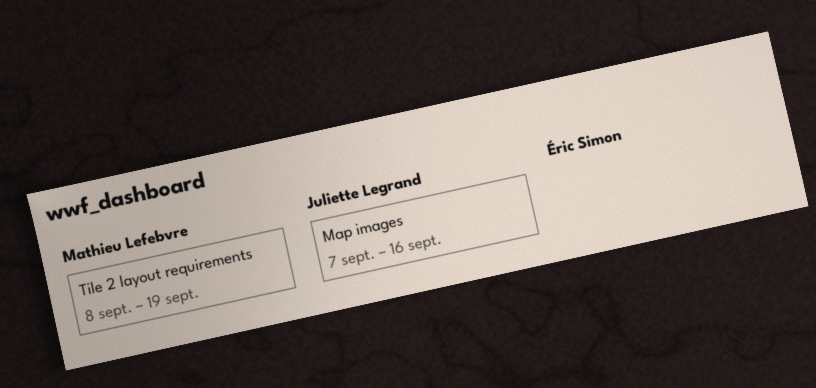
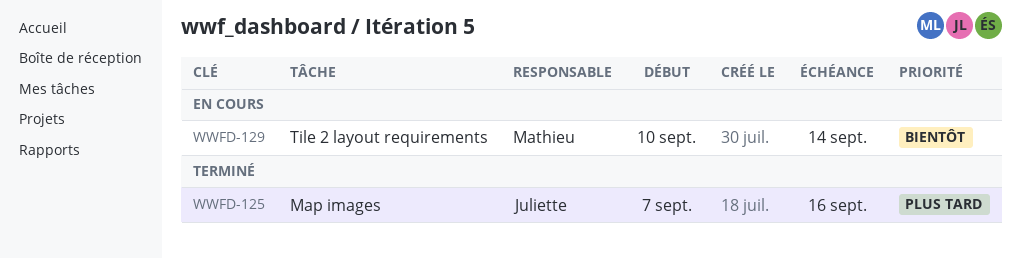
Tile 2 layout requirements, start: Sep 8 -> Sep 10
Tile 2 layout requirements, due: Sep 19 -> Sep 14

